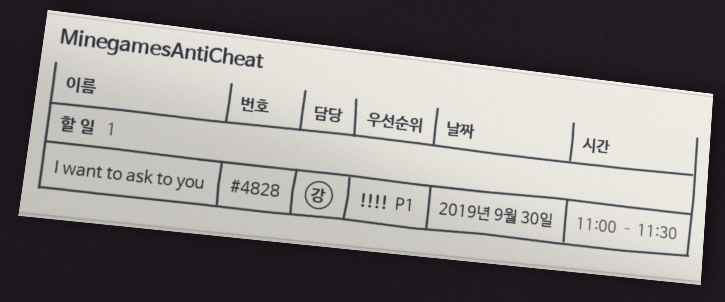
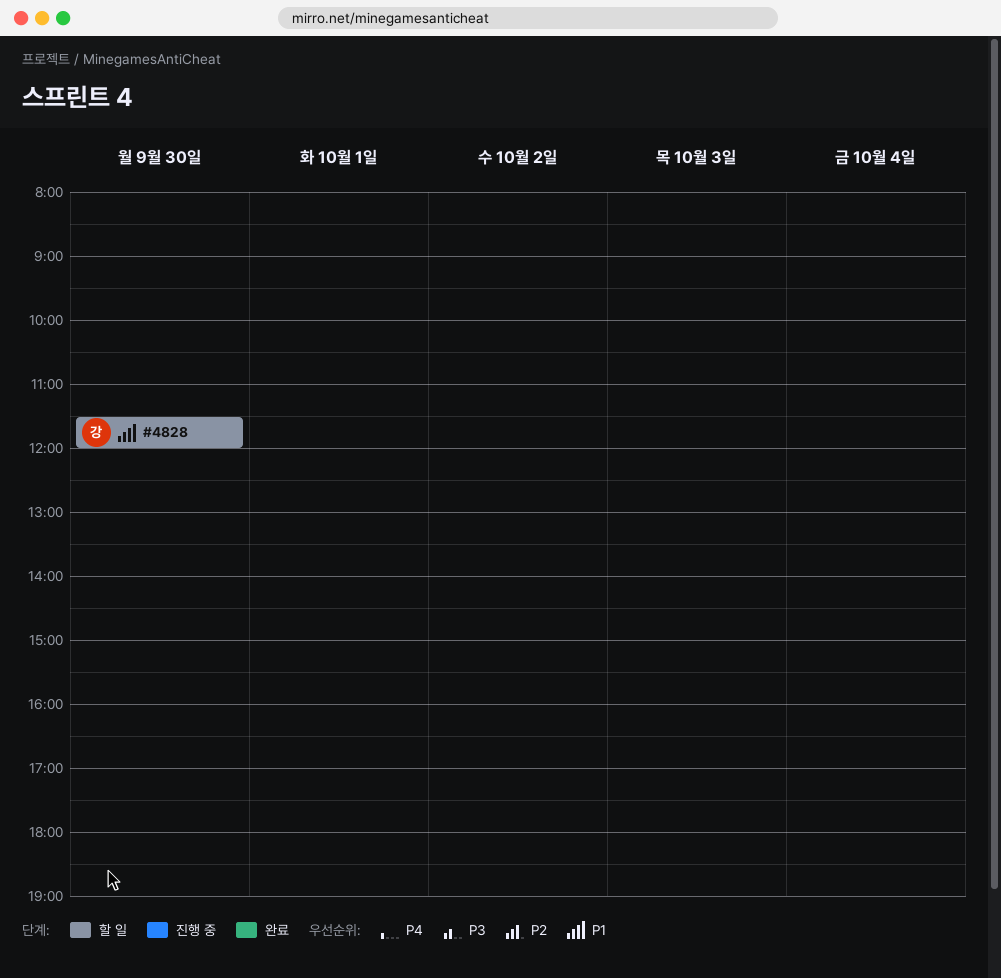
#4828, begins: 11:00 -> 11:30
#4828, ends: 11:30 -> 12:00

